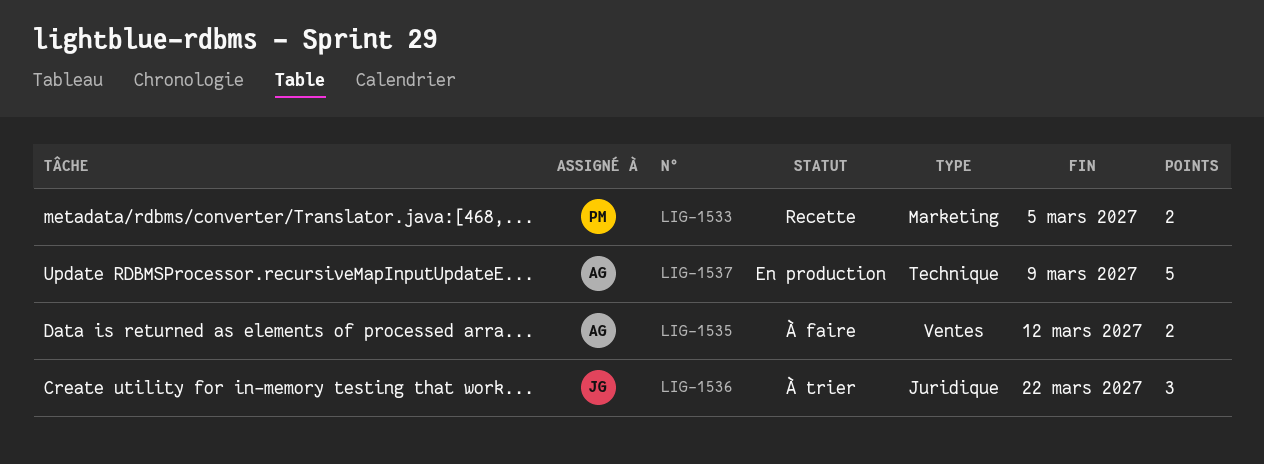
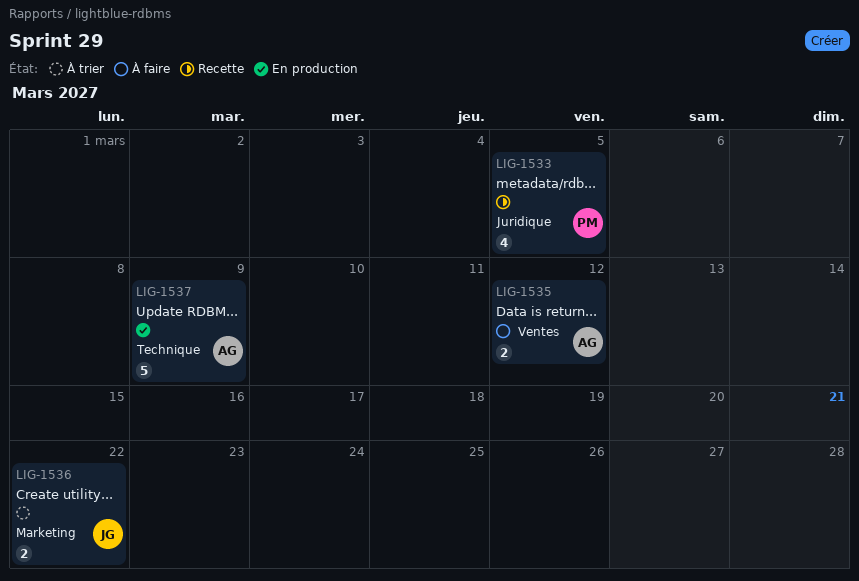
LIG-1533, label: Marketing -> Juridique
LIG-1533, estimate: 2 -> 4
LIG-1536, label: Juridique -> Marketing
LIG-1536, estimate: 3 -> 2

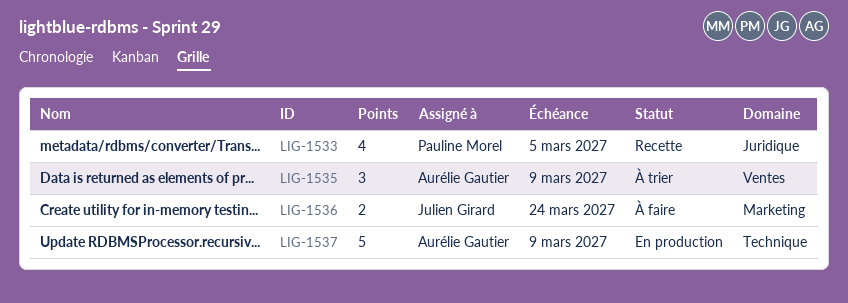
LIG-1535, status: À faire -> À trier
LIG-1535, estimate: 2 -> 3
LIG-1535, due: Mar 12 -> Mar 9
LIG-1536, status: À trier -> À faire
LIG-1536, due: Mar 22 -> Mar 24

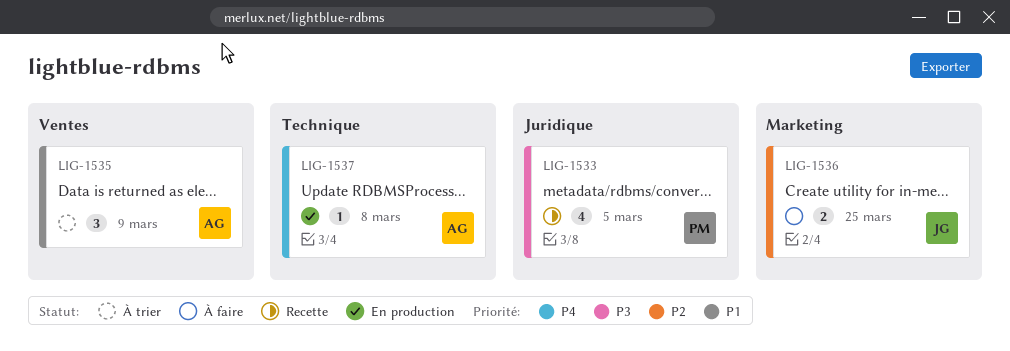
LIG-1536, due: Mar 24 -> Mar 25
LIG-1537, estimate: 5 -> 1
LIG-1537, due: Mar 9 -> Mar 8

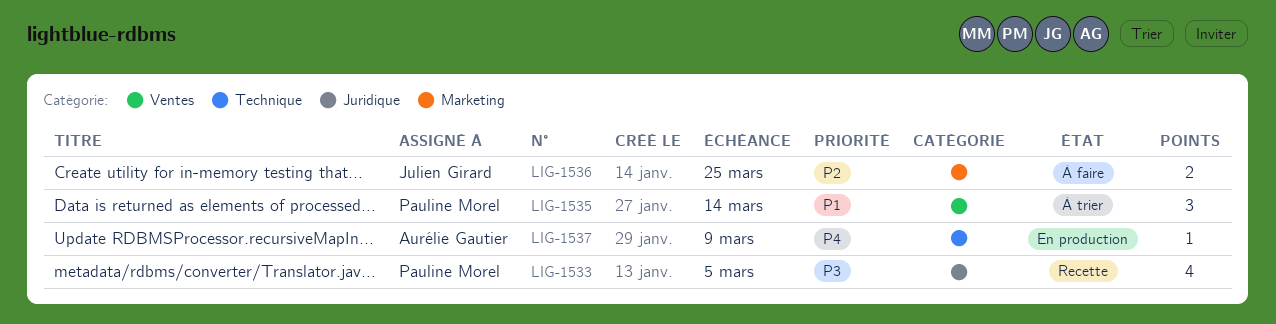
LIG-1535, owner: Aurélie Gautier -> Pauline Morel
LIG-1535, due: Mar 9 -> Mar 14
LIG-1537, due: Mar 8 -> Mar 9

